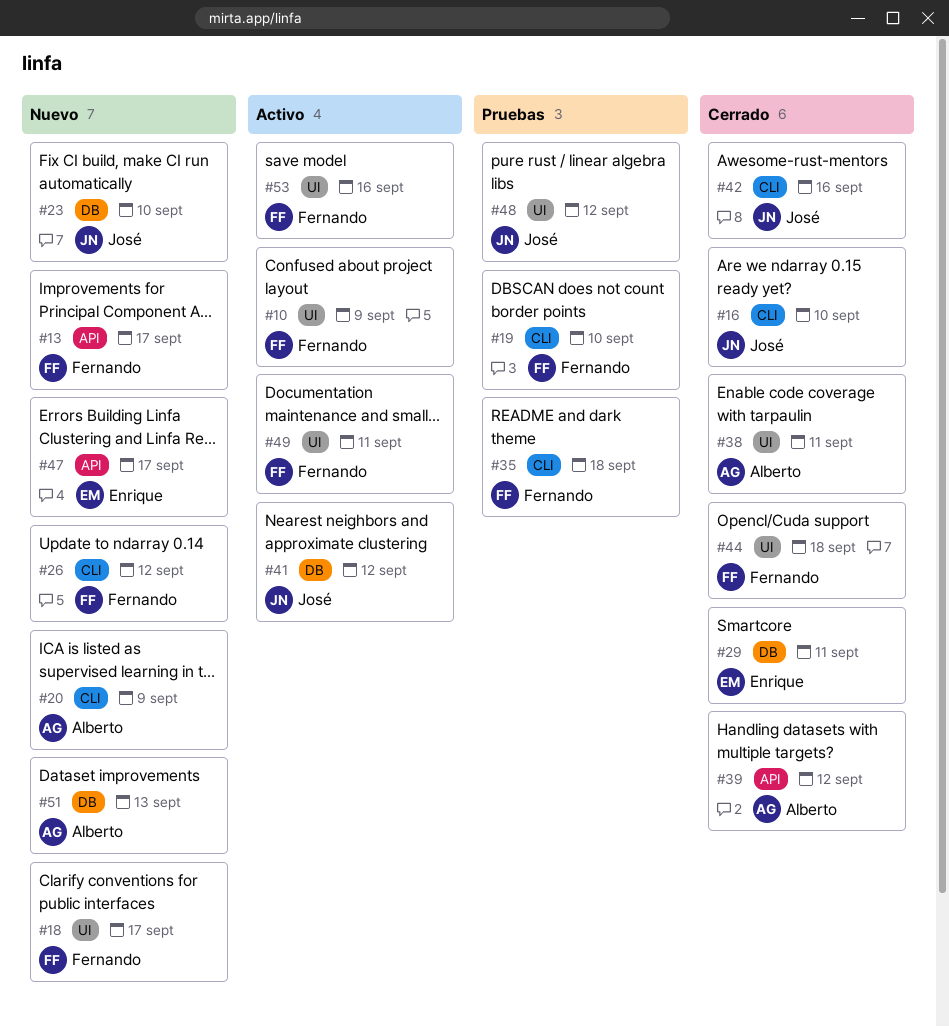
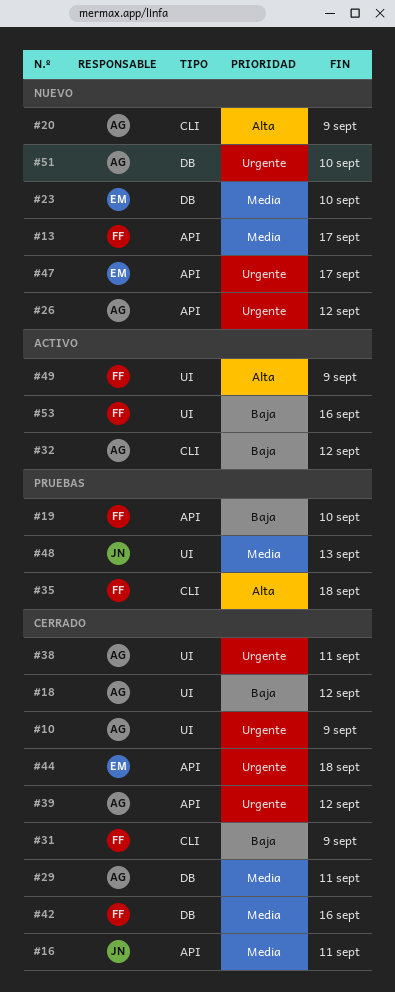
#10, status: Activo -> Cerrado
#10, owner: Fernando -> Alberto
#16, label: CLI -> API
#16, due: Sep 10 -> Sep 11
#18, status: Nuevo -> Cerrado
#18, owner: Fernando -> Alberto
#18, due: Sep 17 -> Sep 12
#19, label: CLI -> API
#23, owner: José -> Enrique
#26, owner: Fernando -> Alberto
#26, label: CLI -> API
#29, owner: Enrique -> Alberto
#31: none -> present
#32: none -> present
#41: present -> none
#42, owner: José -> Fernando
#42, label: CLI -> DB
#44, owner: Fernando -> Enrique
#44, label: UI -> API
#48, due: Sep 12 -> Sep 13
#49, due: Sep 11 -> Sep 9
#51, due: Sep 13 -> Sep 10

